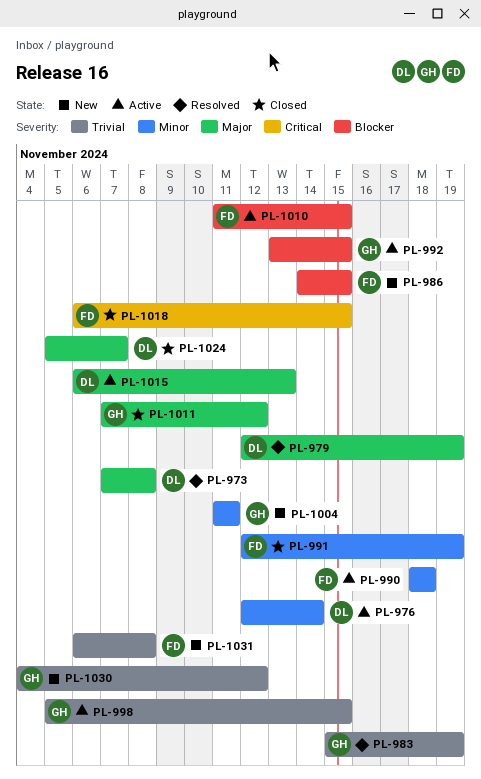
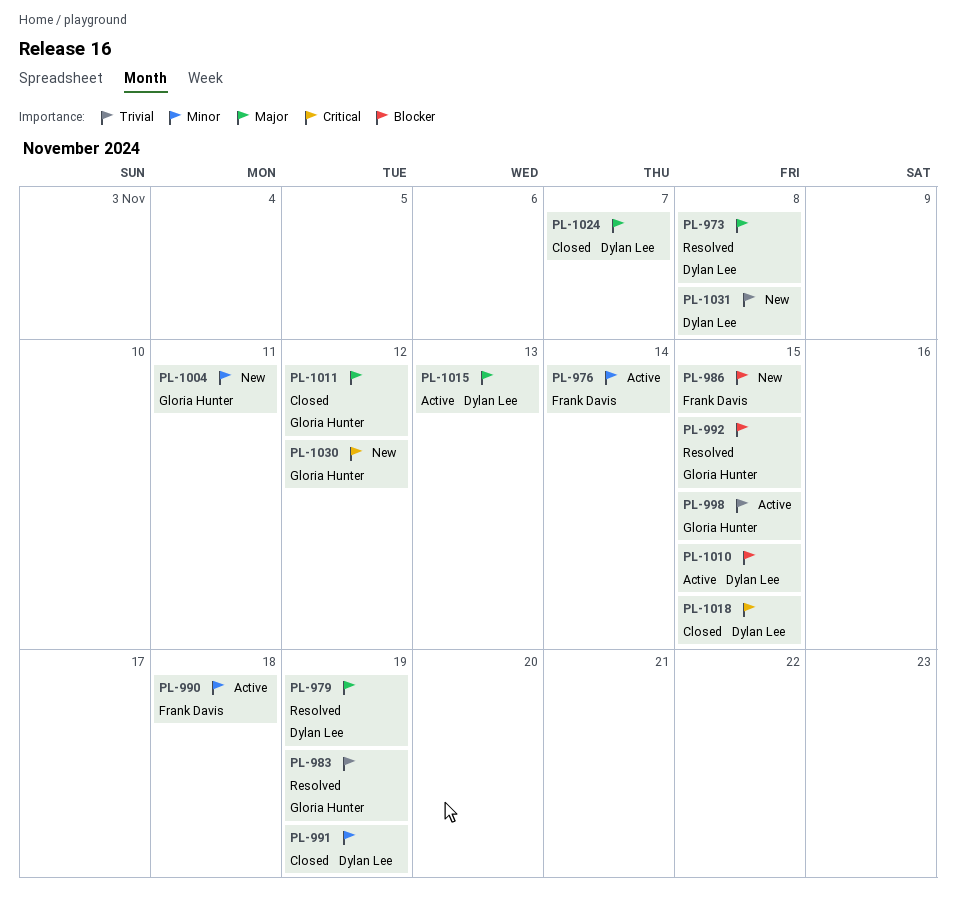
PL-976, owner: Dylan Lee -> Frank Davis
PL-991, owner: Frank Davis -> Dylan Lee
PL-992, status: Active -> Resolved
PL-1010, owner: Frank Davis -> Dylan Lee
PL-1018, owner: Frank Davis -> Dylan Lee
PL-1030, priority: Trivial -> Critical
PL-1031, owner: Frank Davis -> Dylan Lee

